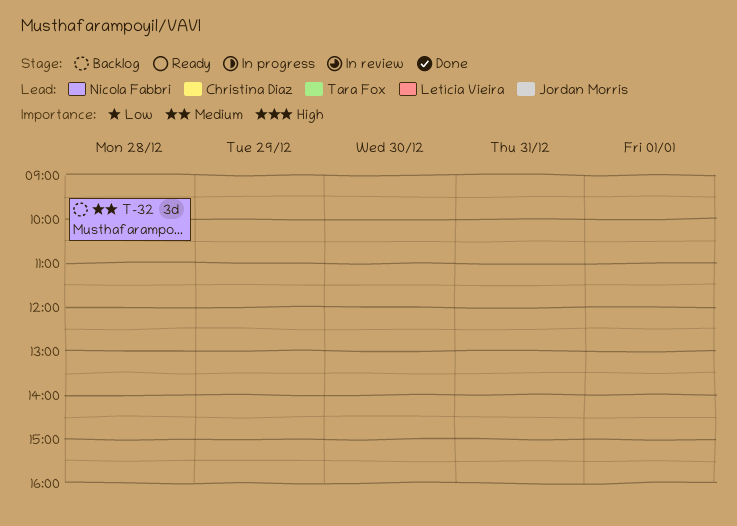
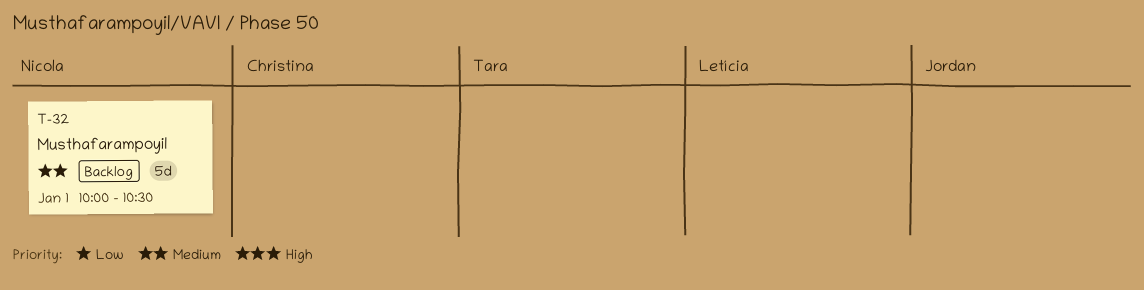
T-32, estimate: 3d -> 5d
T-32, day: Dec 28 -> Jan 1
T-32, begins: 09:30 -> 10:00

